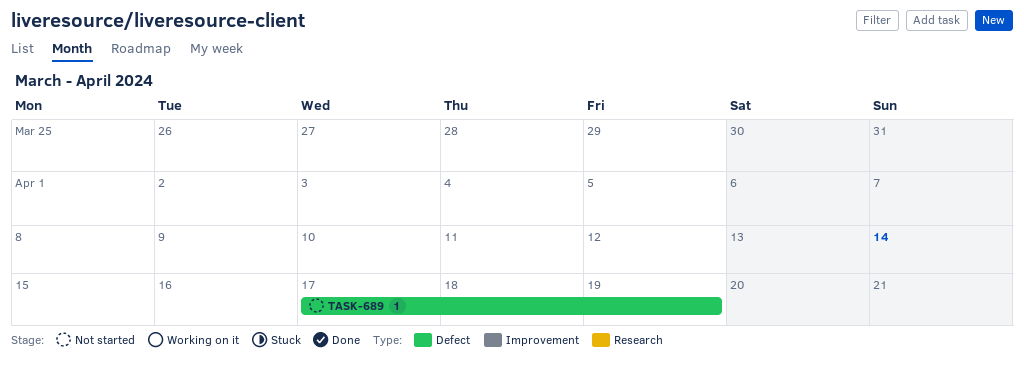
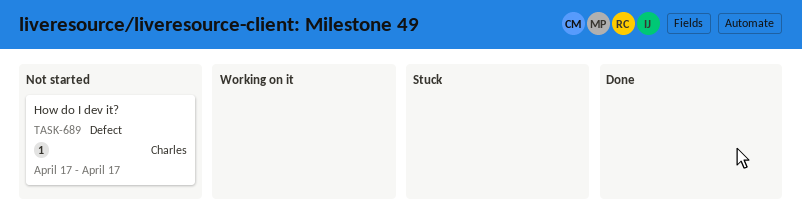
TASK-689, due: Apr 19 -> Apr 17

